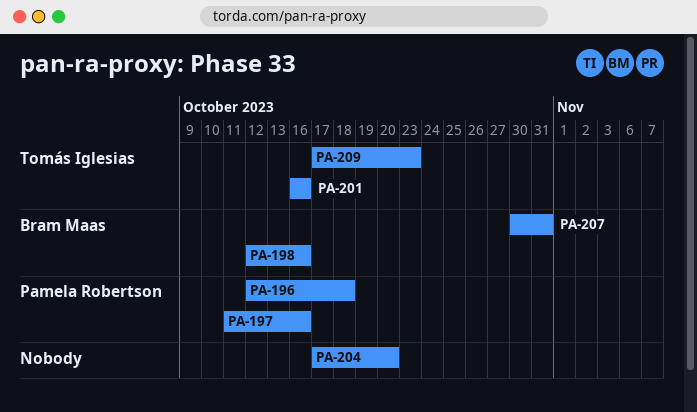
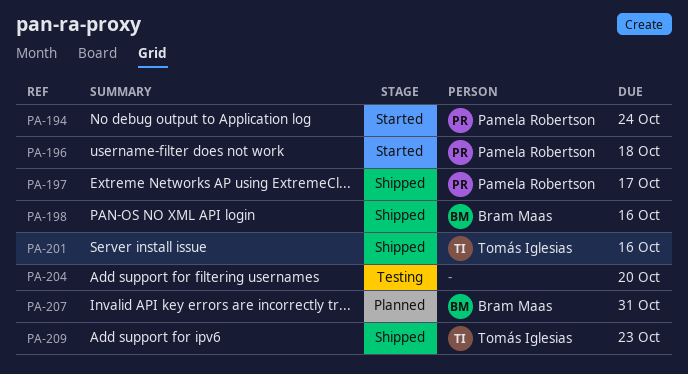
PA-194: none -> present
PA-197, due: Oct 16 -> Oct 17

